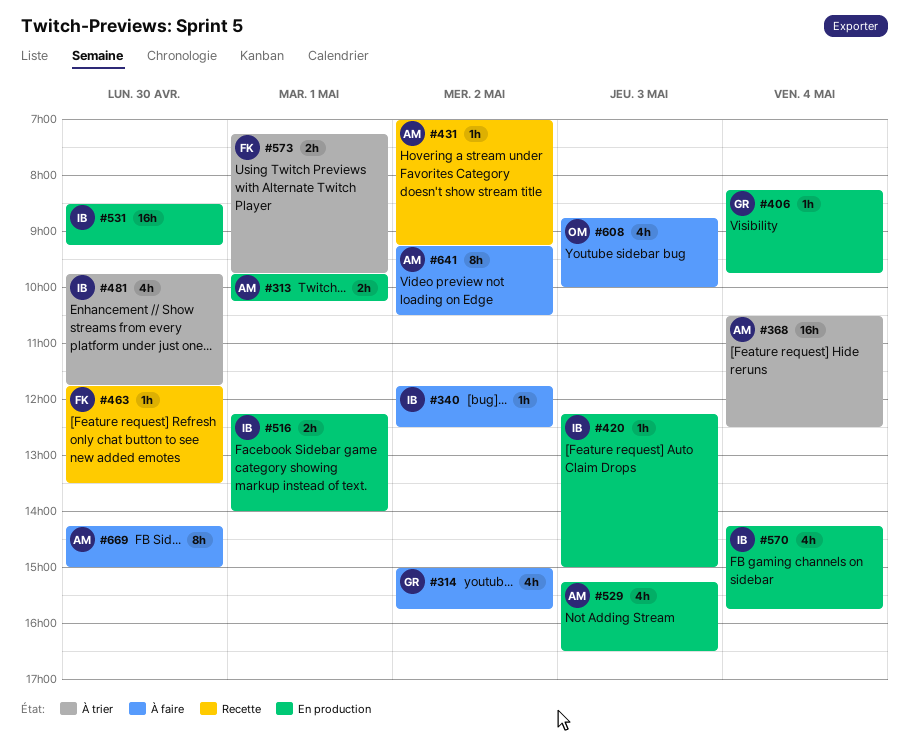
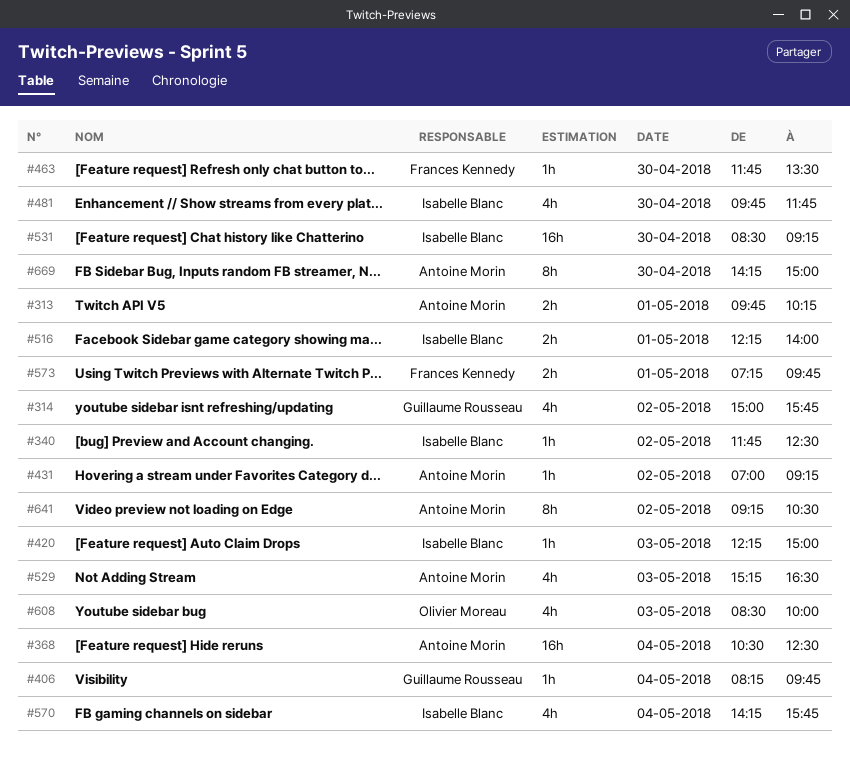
#608, begins: 08:45 -> 08:30

